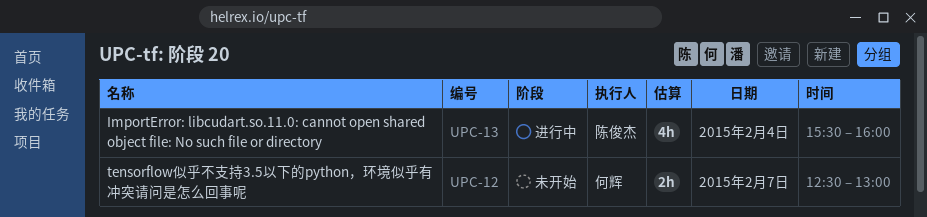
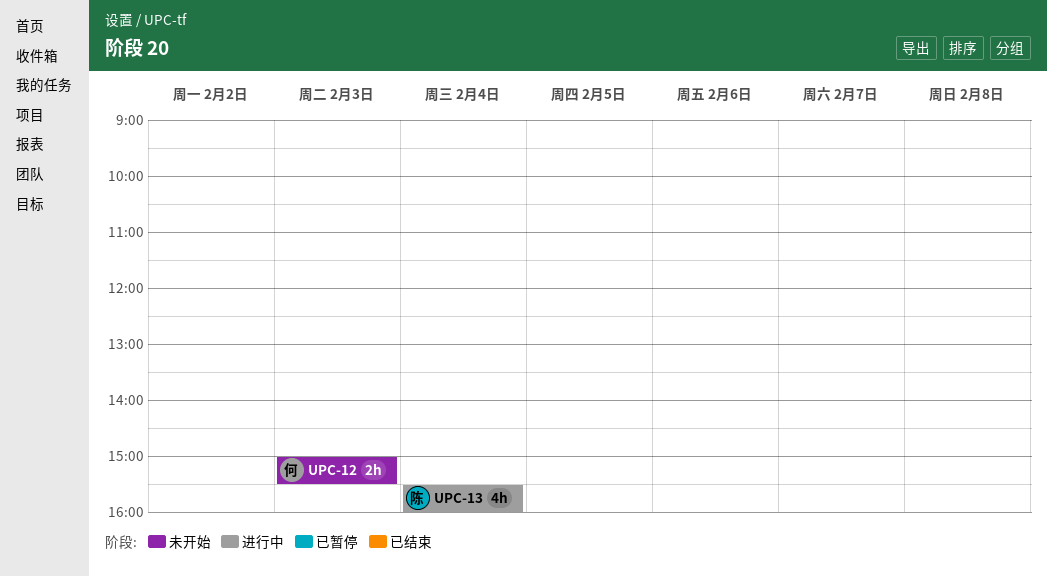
UPC-12, day: Feb 7 -> Feb 3
UPC-12, begins: 12:30 -> 15:00
UPC-12, ends: 13:00 -> 15:30

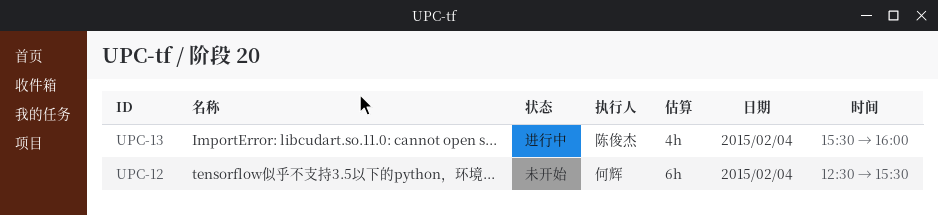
UPC-12, estimate: 2h -> 6h
UPC-12, day: Feb 3 -> Feb 4
UPC-12, begins: 15:00 -> 12:30

